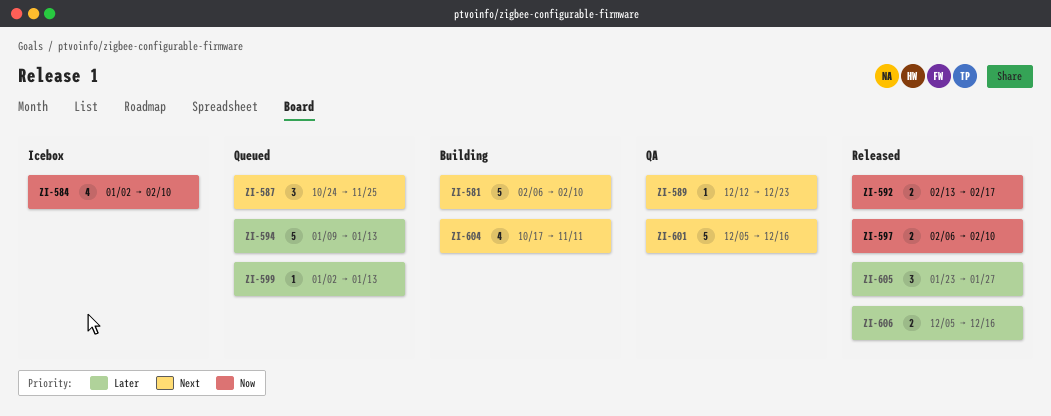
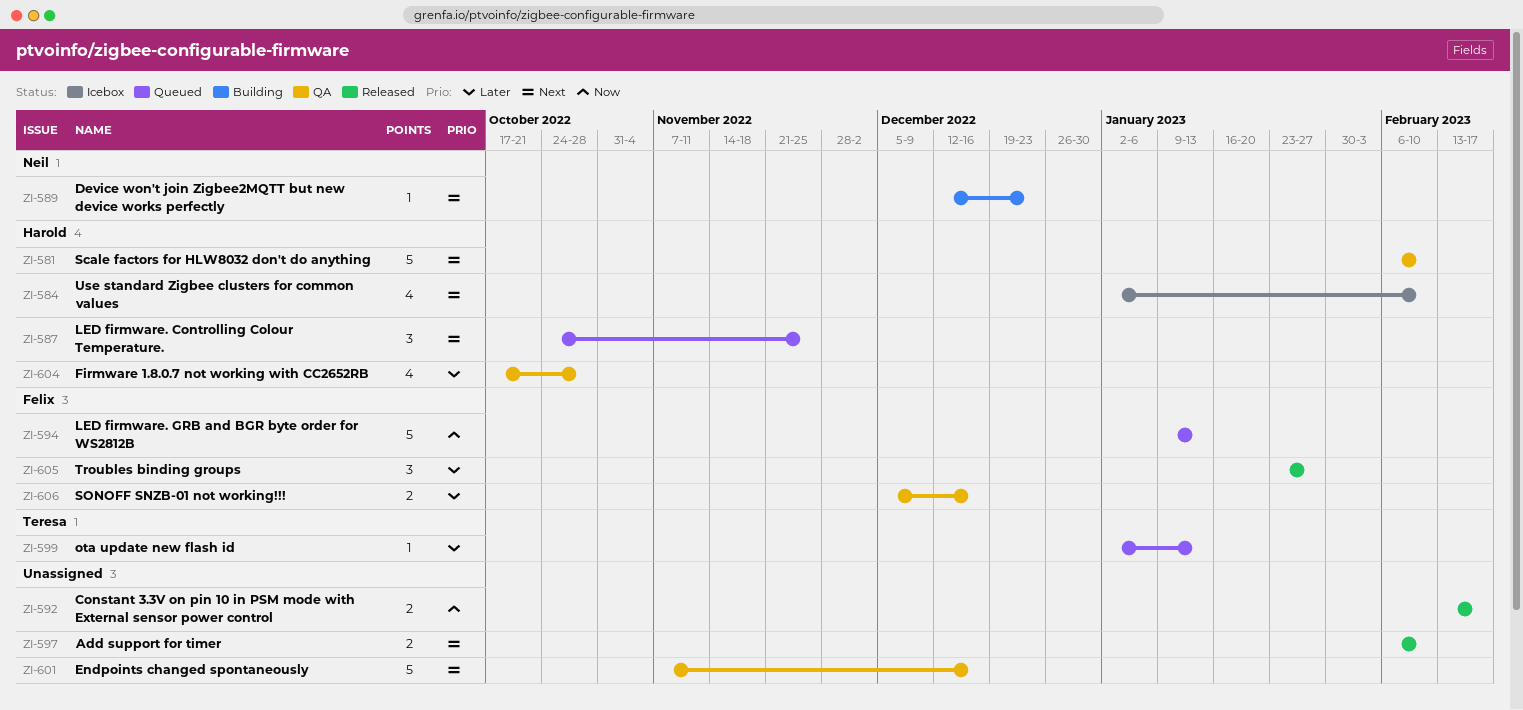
ZI-581, status: Building -> QA
ZI-584, priority: Now -> Next
ZI-589, status: QA -> Building
ZI-594, priority: Later -> Now
ZI-597, priority: Now -> Next
ZI-601, start: Dec 5 -> Nov 7
ZI-604, status: Building -> QA
ZI-604, priority: Next -> Later
ZI-604, due: Nov 11 -> Oct 28
ZI-606, status: Released -> QA

